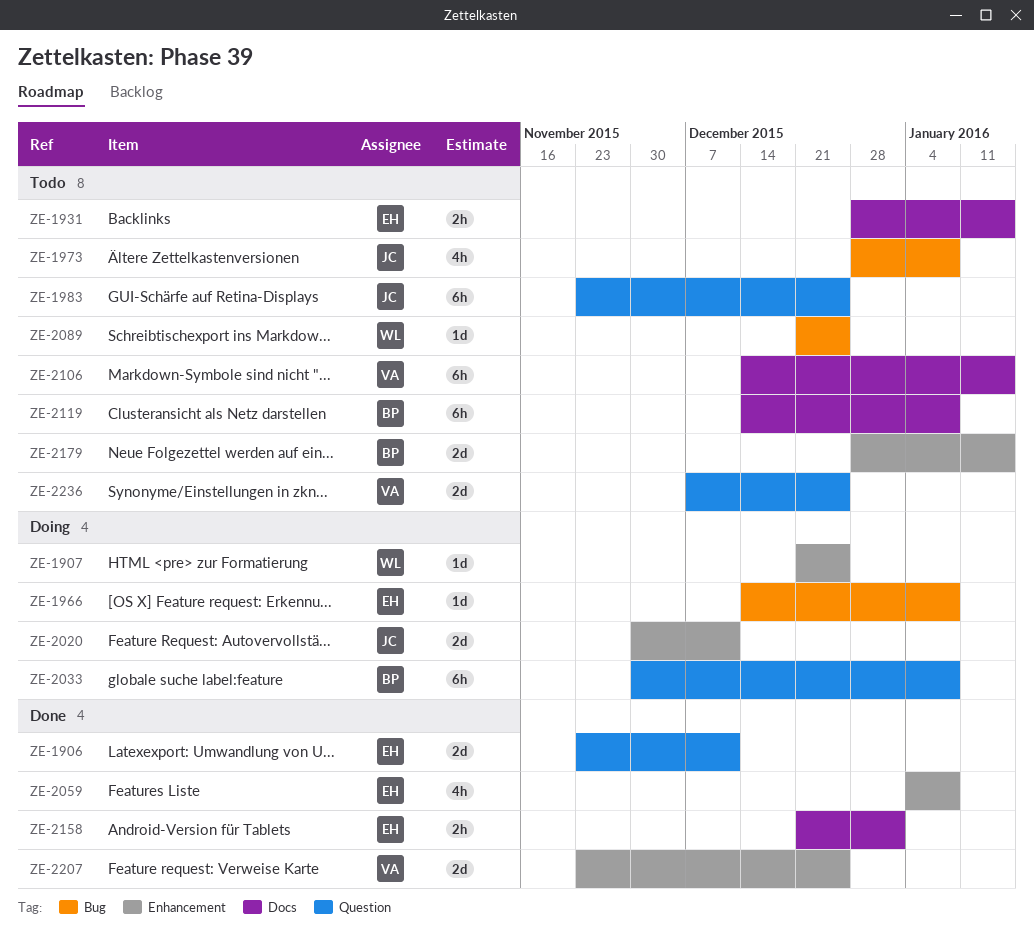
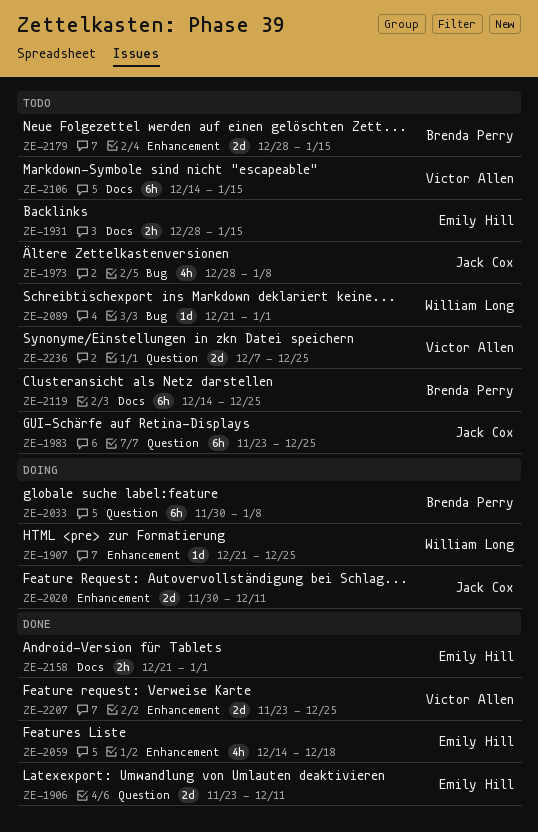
ZE-1966: present -> none
ZE-2059, start: Jan 4 -> Dec 14
ZE-2059, due: Jan 8 -> Dec 18
ZE-2089, due: Dec 25 -> Jan 1
ZE-2119, due: Jan 8 -> Dec 25

